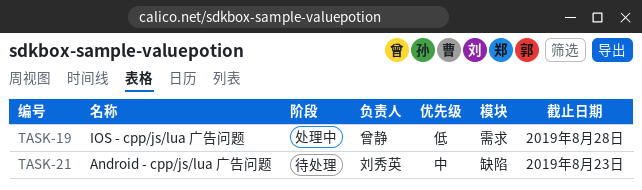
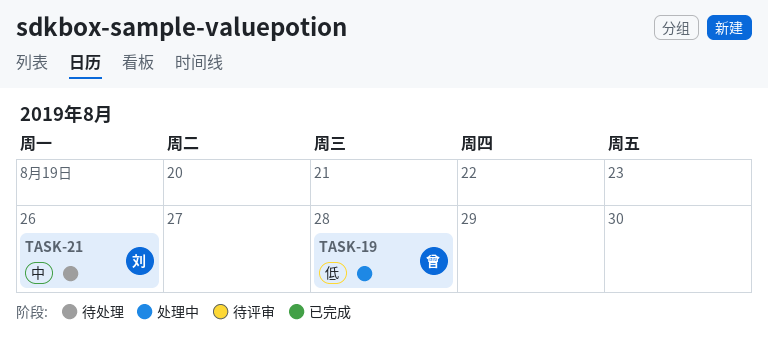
TASK-21, due: Aug 23 -> Aug 26

